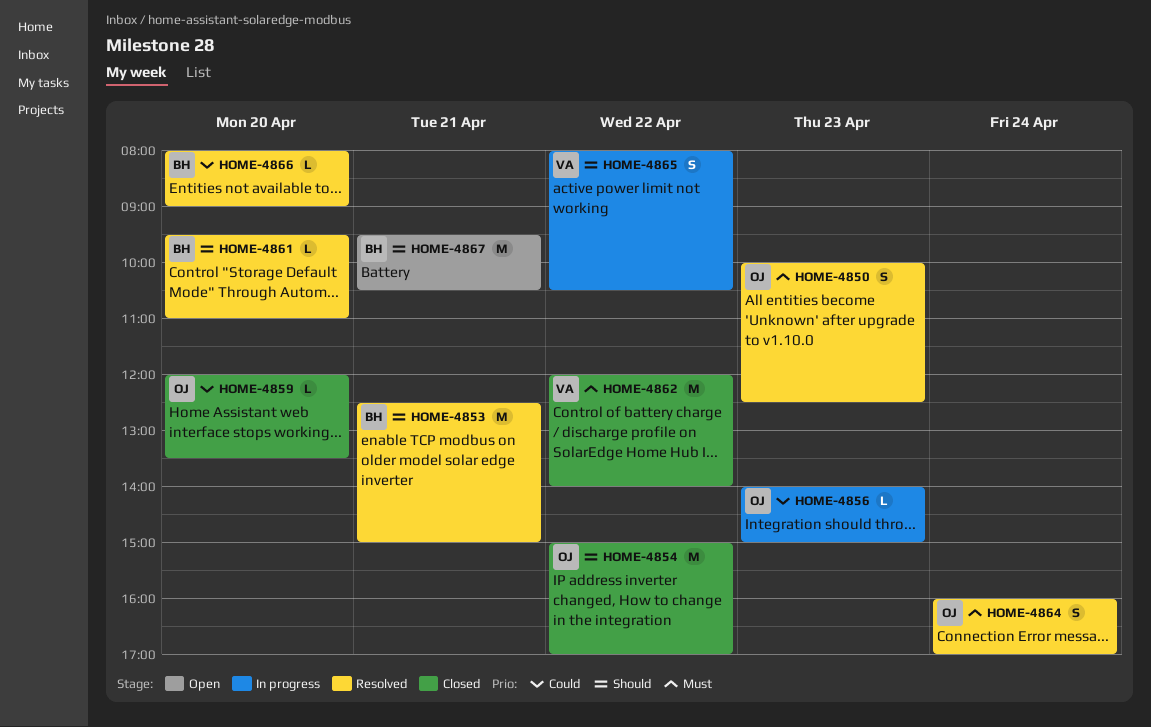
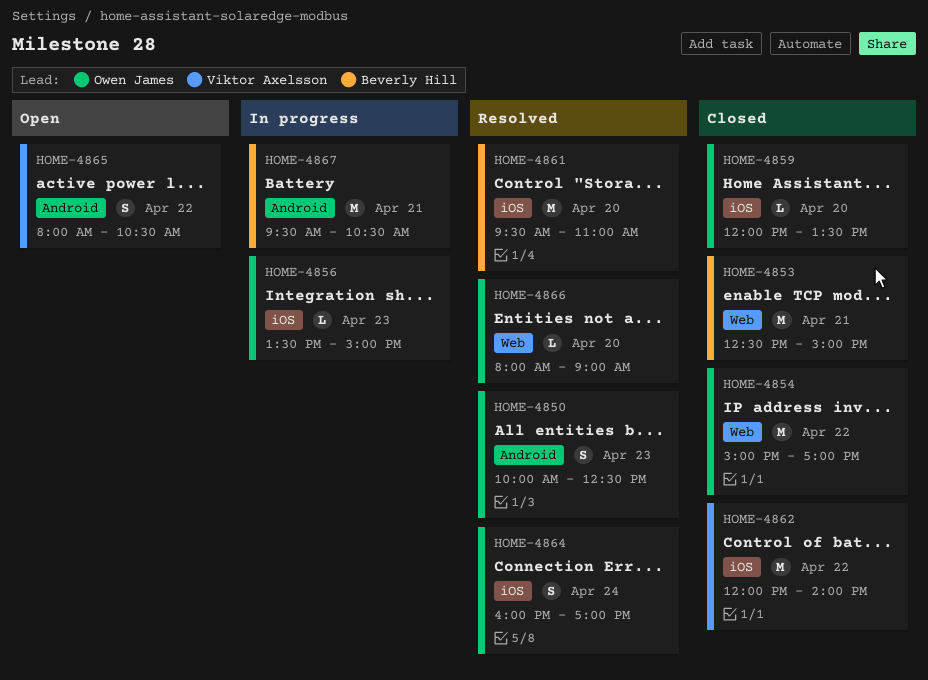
HOME-4853, status: Resolved -> Closed
HOME-4856, begins: 14:00 -> 13:30
HOME-4861, estimate: L -> M
HOME-4865, status: In progress -> Open
HOME-4866, owner: Beverly Hill -> Owen James
HOME-4867, status: Open -> In progress

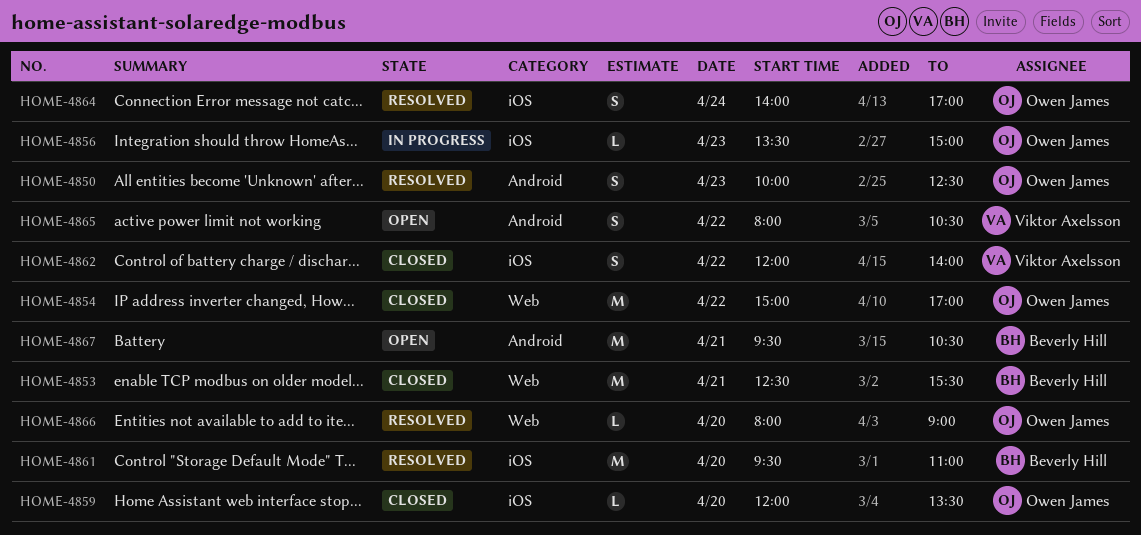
HOME-4853, ends: 15:00 -> 15:30
HOME-4862, estimate: M -> S
HOME-4864, begins: 16:00 -> 14:00
HOME-4867, status: In progress -> Open

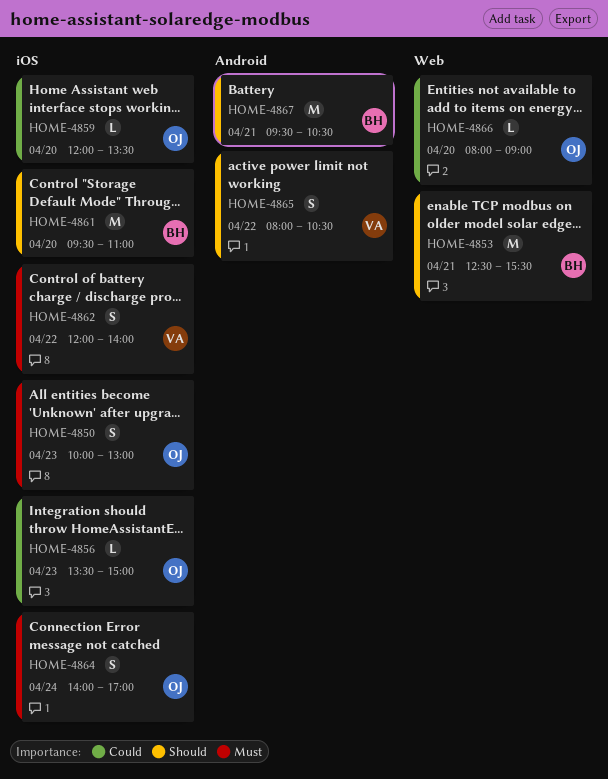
HOME-4850, label: Android -> iOS
HOME-4850, ends: 12:30 -> 13:00
HOME-4854: present -> none

